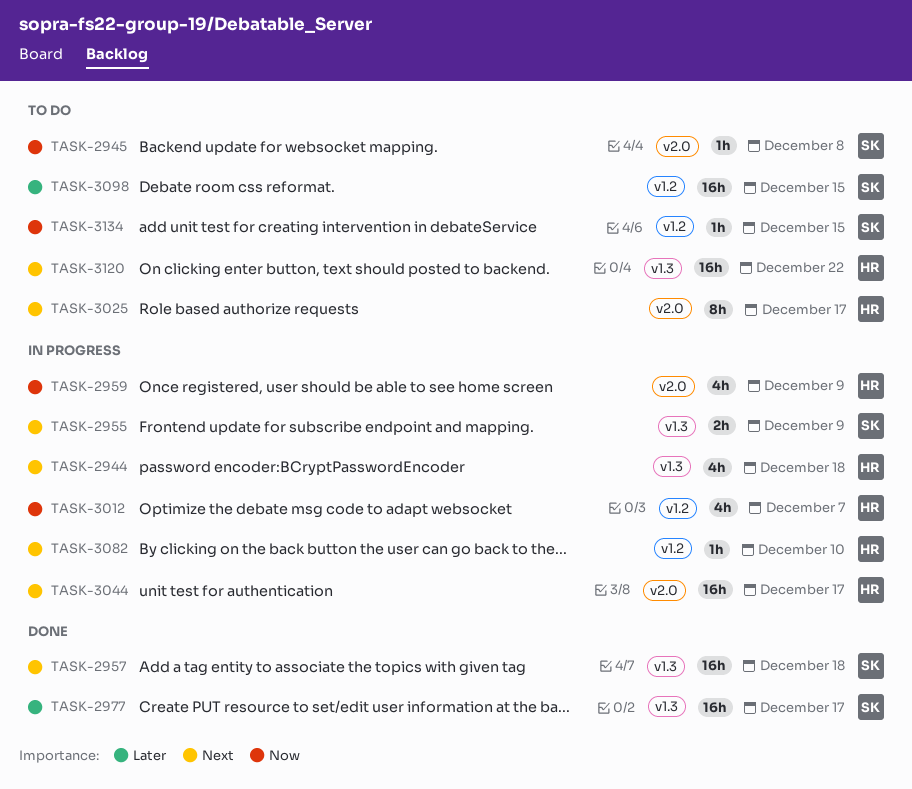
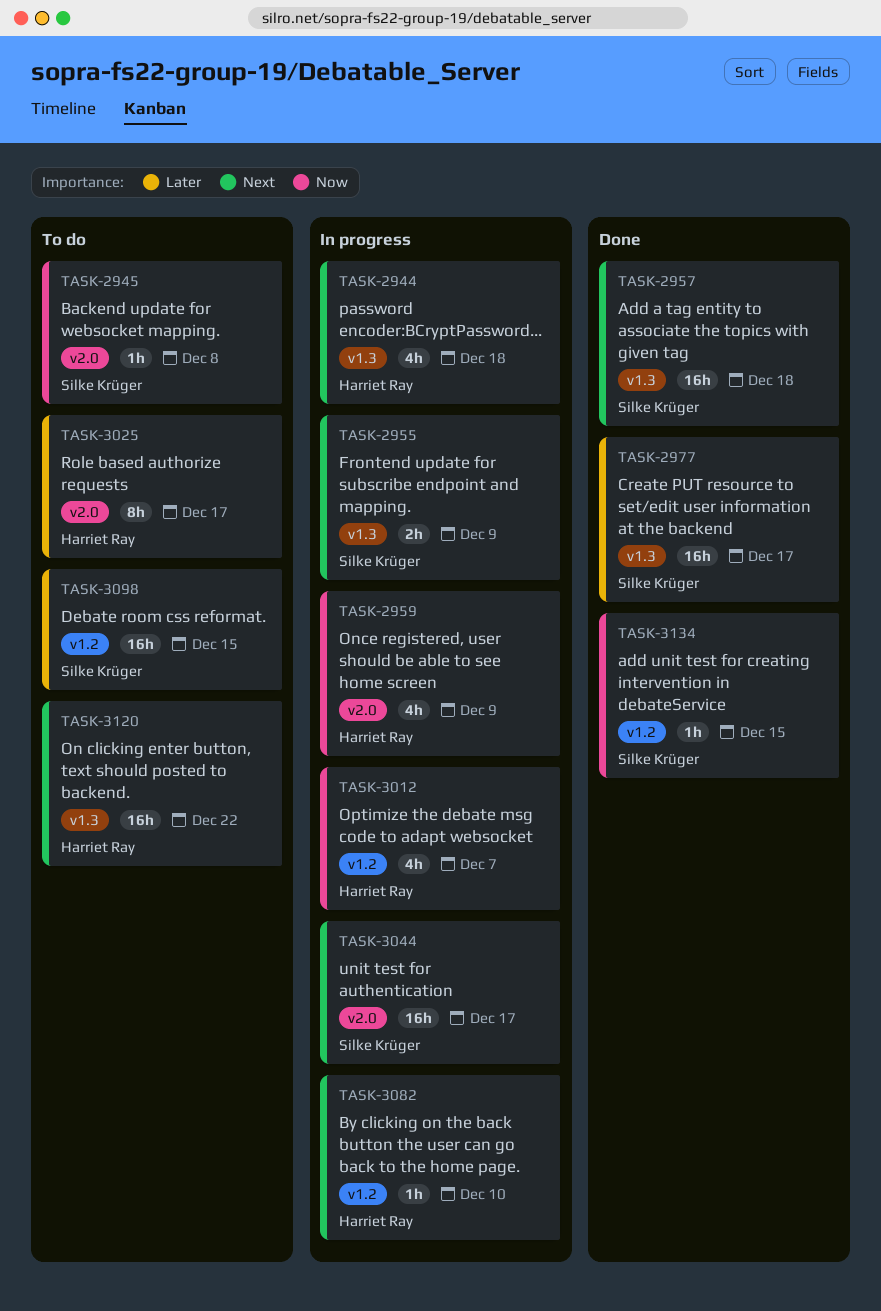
TASK-3025, priority: Next -> Later
TASK-3044, owner: Harriet Ray -> Silke Krüger
TASK-3134, status: To do -> Done

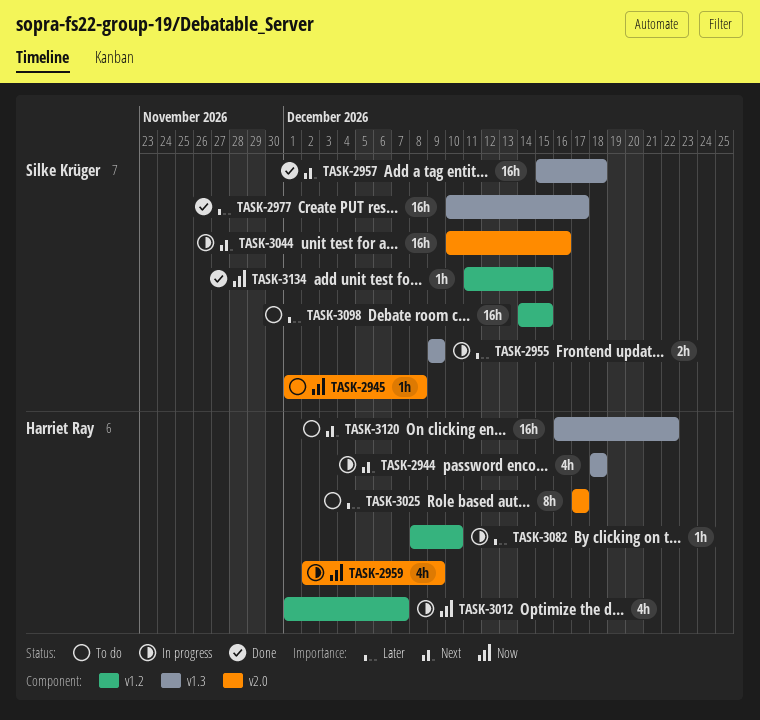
TASK-2955, priority: Next -> Later
TASK-3044, due: Dec 17 -> Dec 16
TASK-3082, priority: Next -> Later

